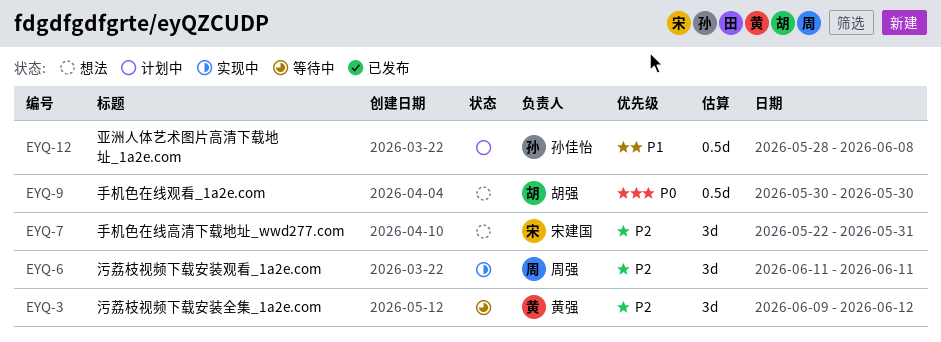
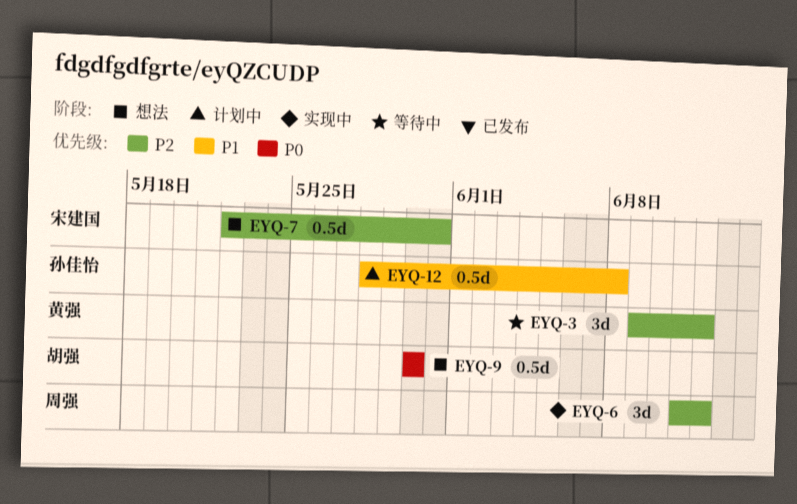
EYQ-6, due: Jun 11 -> Jun 12
EYQ-7, estimate: 3d -> 0.5d

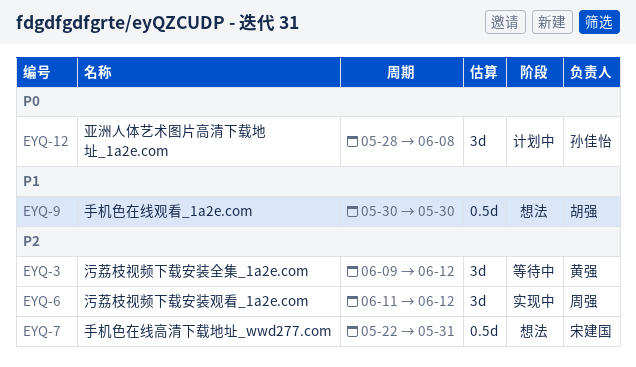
EYQ-9, priority: P0 -> P1
EYQ-12, priority: P1 -> P0
EYQ-12, estimate: 0.5d -> 3d

